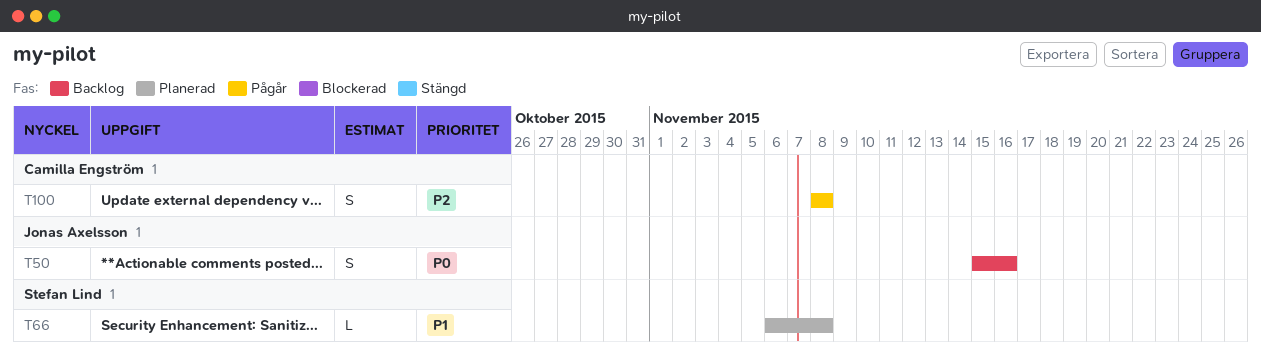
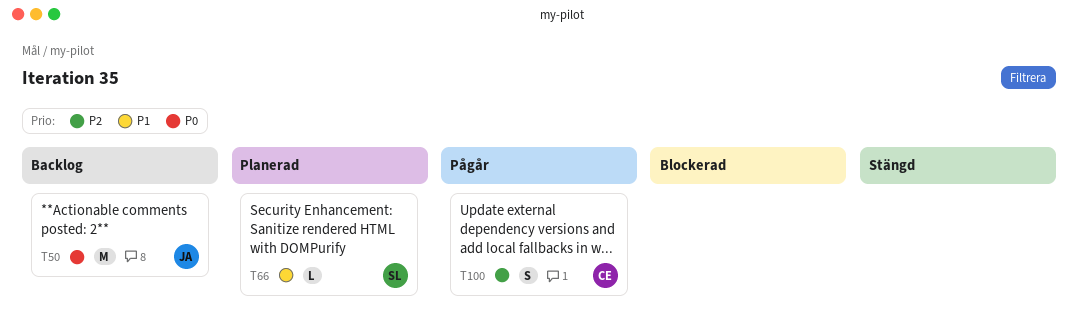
T50, estimate: S -> M

